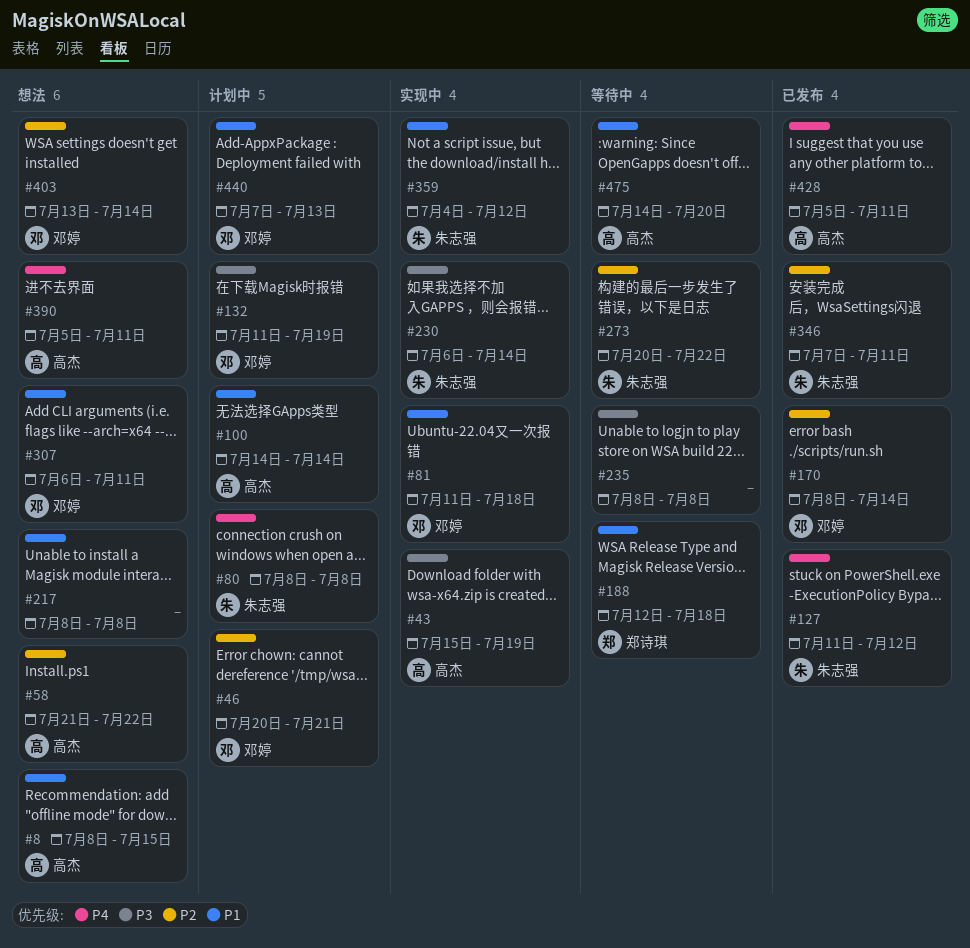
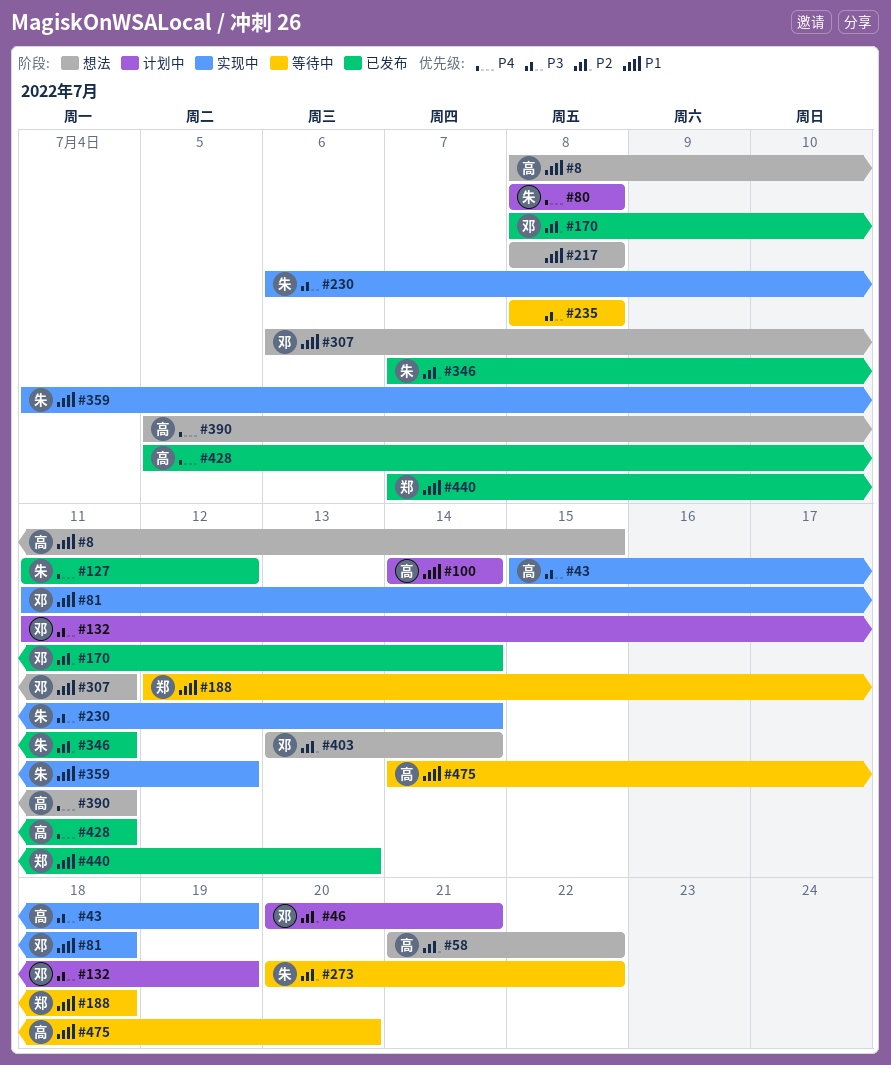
#440, status: 计划中 -> 已发布
#440, owner: 邓婷 -> 郑诗琪

